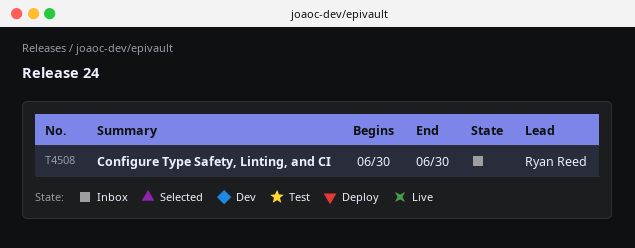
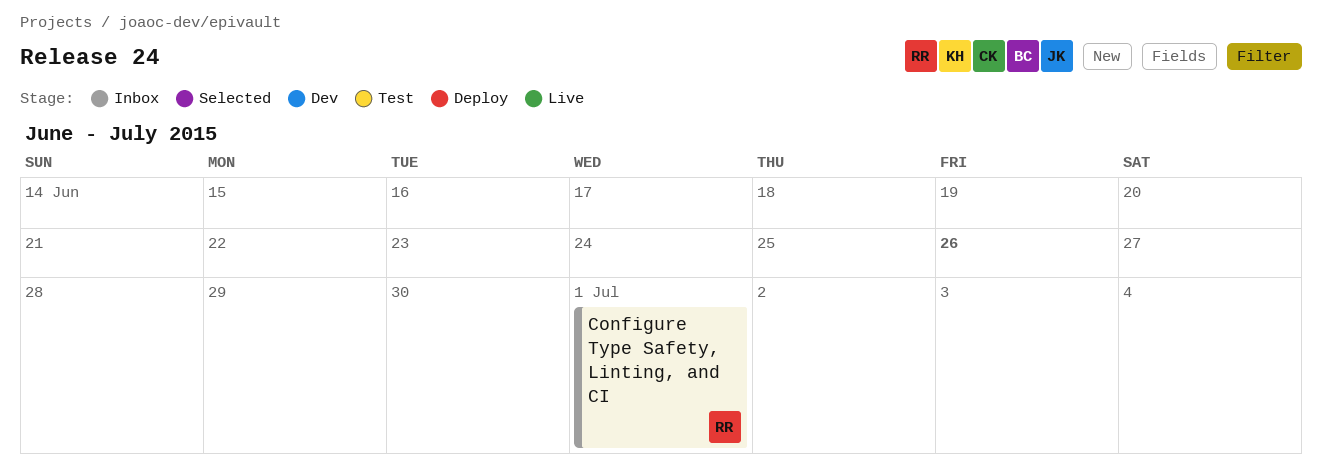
Configure Type Safety, Linting, and CI, due: Jun 30 -> Jul 1

